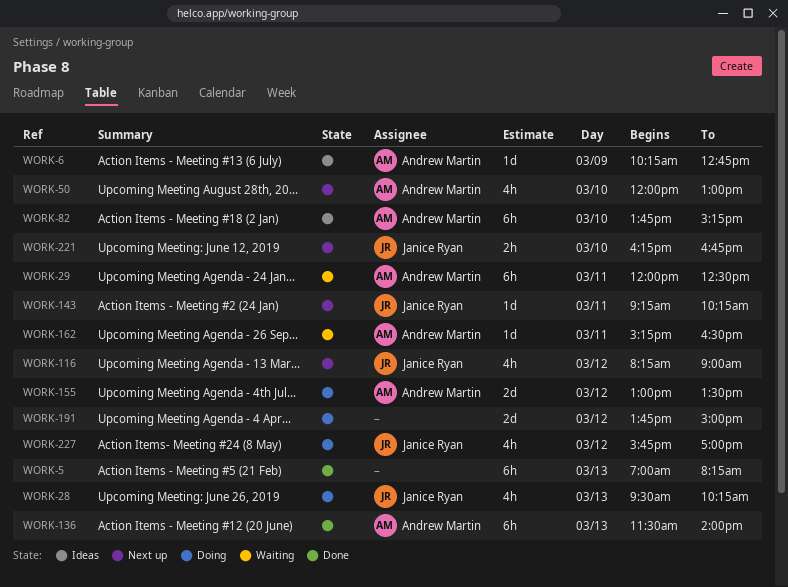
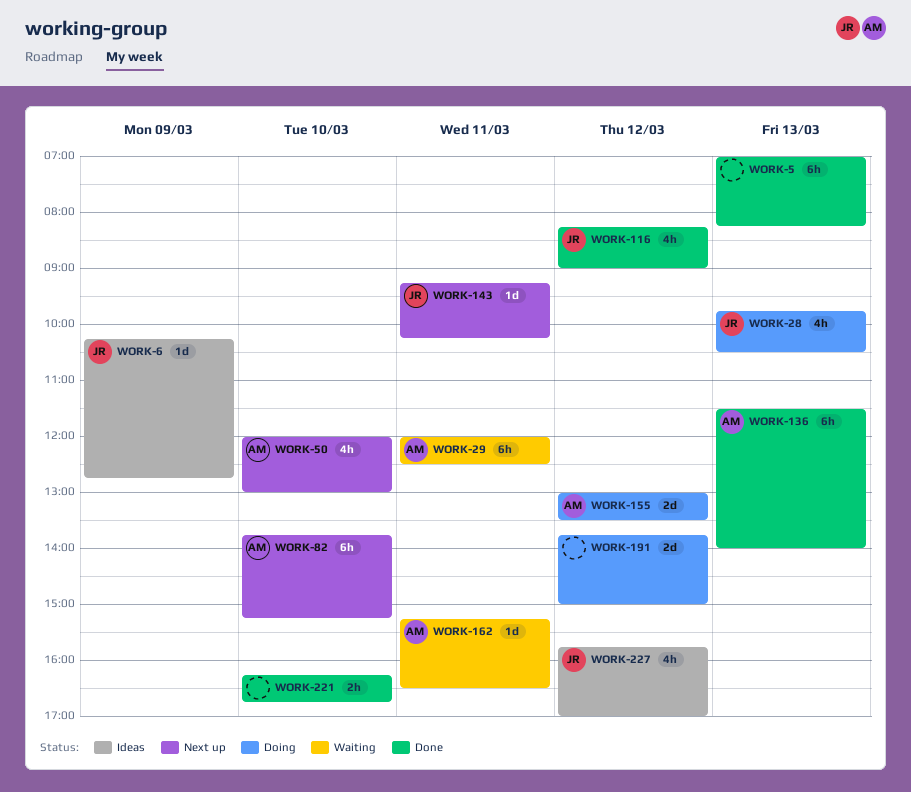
WORK-6, owner: Andrew Martin -> Janice Ryan
WORK-28, begins: 09:30 -> 09:45
WORK-28, ends: 10:15 -> 10:30
WORK-82, status: Ideas -> Next up
WORK-116, status: Next up -> Done
WORK-221, status: Next up -> Done
WORK-221, owner: Janice Ryan -> none
WORK-227, status: Doing -> Ideas

